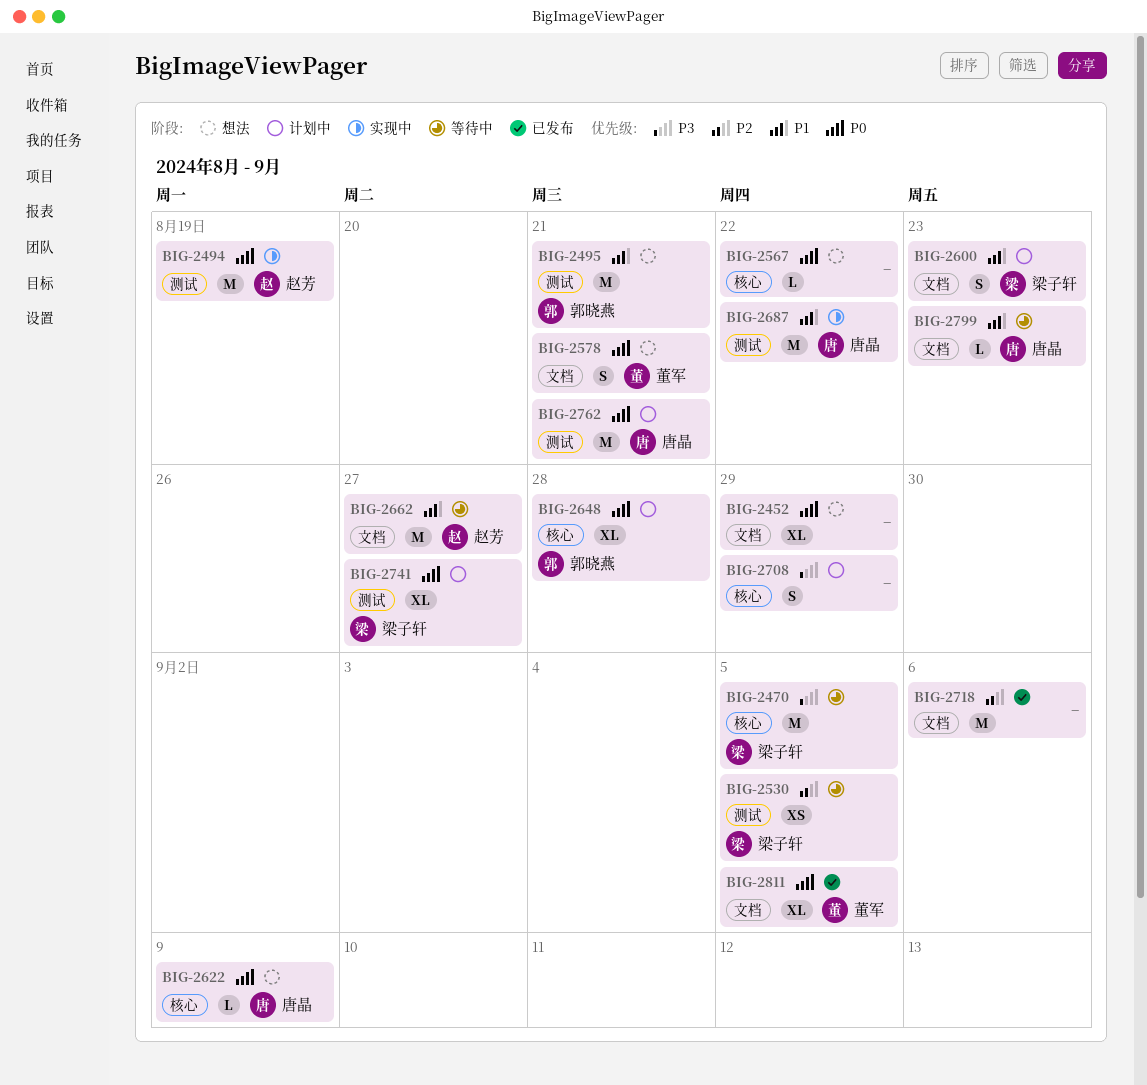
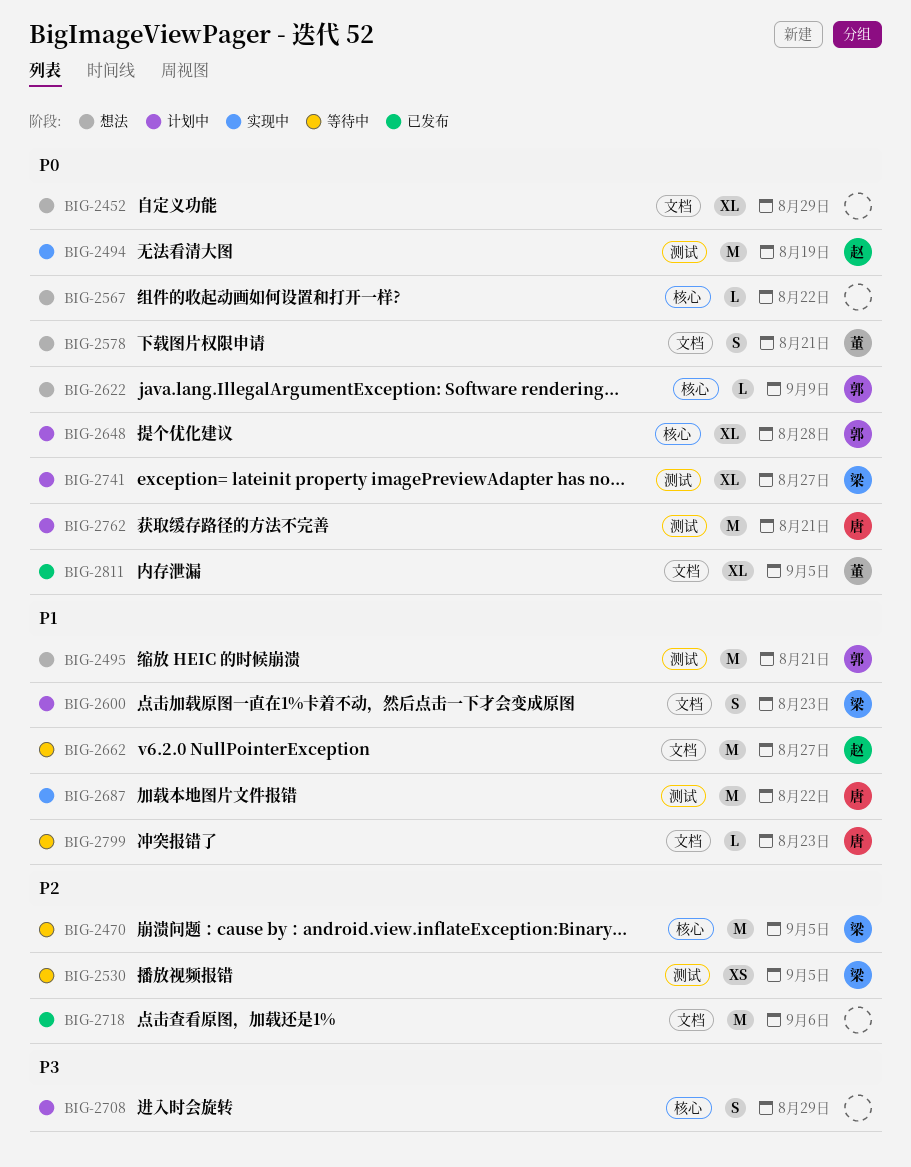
BIG-2470, priority: P3 -> P2
BIG-2622, owner: 唐晶 -> 郭晓燕

